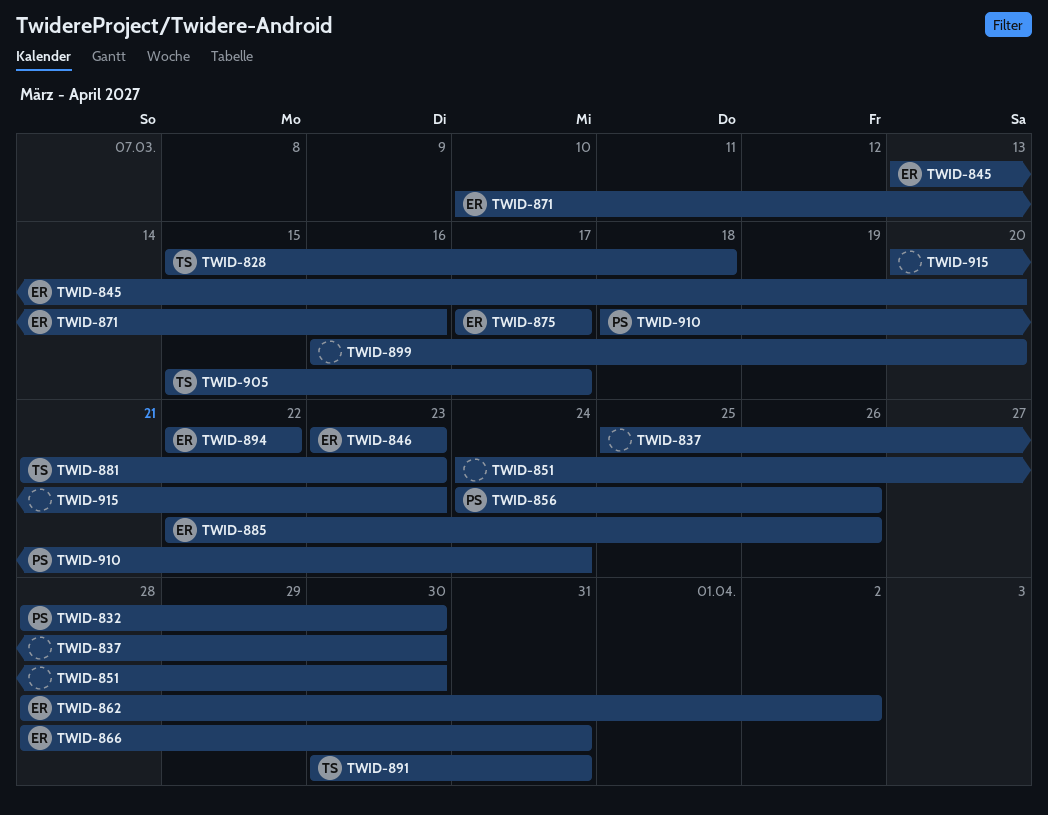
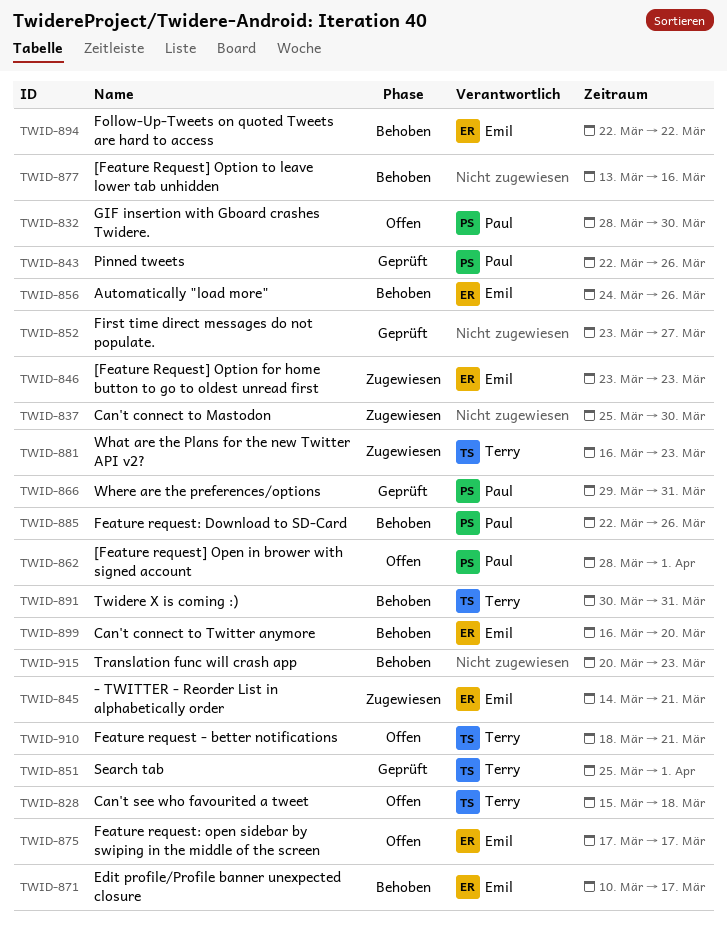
TWID-843: none -> present
TWID-845, start: Mar 13 -> Mar 14
TWID-845, due: Mar 20 -> Mar 21
TWID-851, owner: none -> Terry
TWID-851, start: Mar 24 -> Mar 25
TWID-851, due: Mar 30 -> Apr 1
TWID-852: none -> present
TWID-856, owner: Paul -> Emil
TWID-862, owner: Emil -> Paul
TWID-862, due: Apr 2 -> Apr 1
TWID-866, owner: Emil -> Paul
TWID-866, start: Mar 28 -> Mar 29
TWID-871, due: Mar 16 -> Mar 17
TWID-877: none -> present
TWID-881, start: Mar 21 -> Mar 16
TWID-885, owner: Emil -> Paul
TWID-899, owner: none -> Emil
TWID-905: present -> none
TWID-910, owner: Paul -> Terry
TWID-910, due: Mar 24 -> Mar 21

